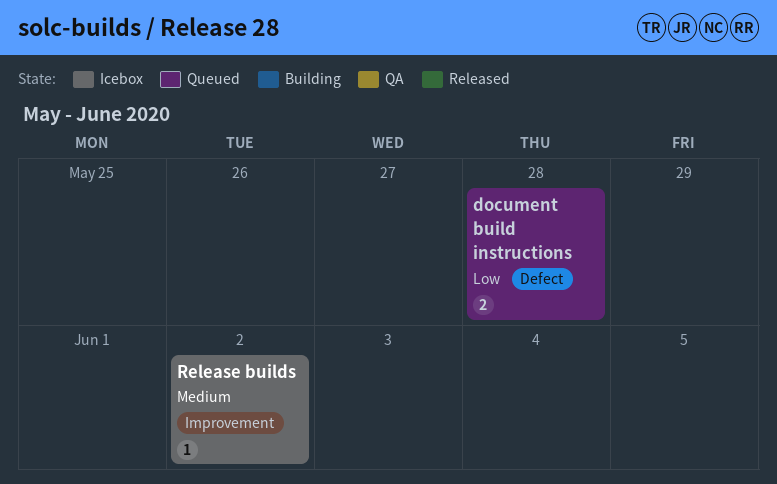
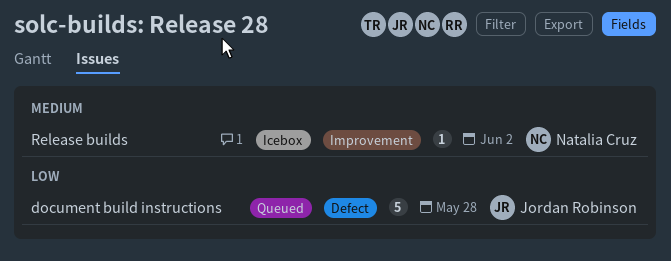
document build instructions, estimate: 2 -> 5

